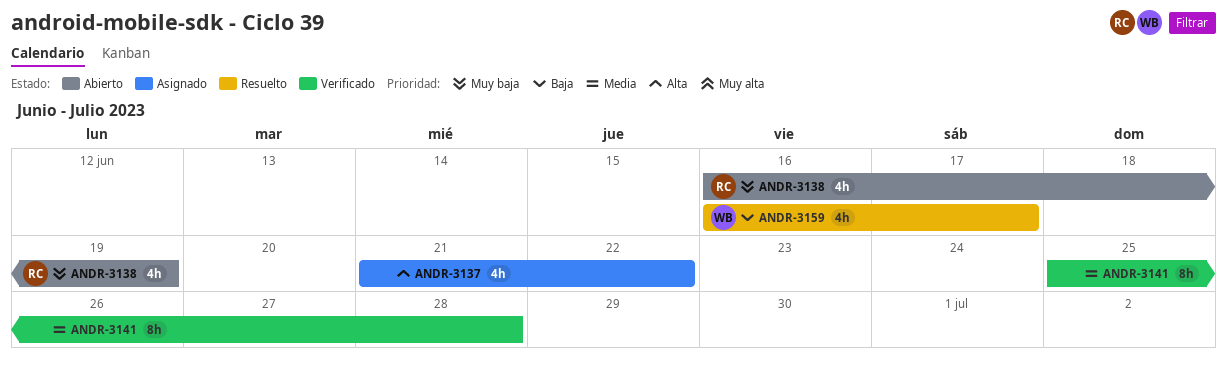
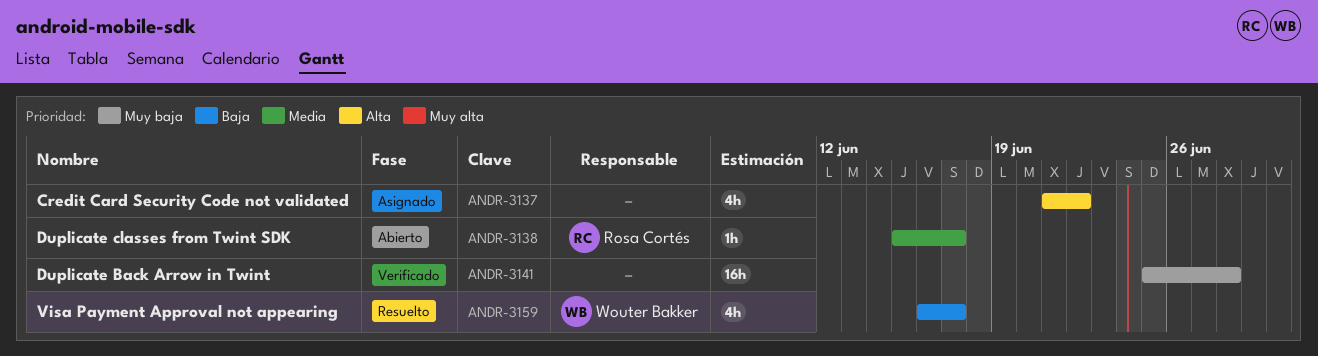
ANDR-3138, priority: Muy baja -> Media
ANDR-3138, estimate: 4h -> 1h
ANDR-3138, start: Jun 16 -> Jun 15
ANDR-3138, due: Jun 19 -> Jun 17
ANDR-3141, priority: Media -> Muy baja
ANDR-3141, estimate: 8h -> 16h

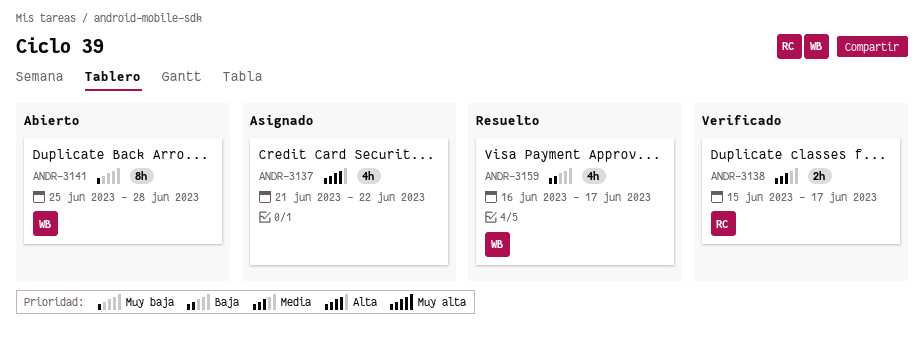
ANDR-3138, status: Abierto -> Verificado
ANDR-3138, estimate: 1h -> 2h
ANDR-3141, status: Verificado -> Abierto
ANDR-3141, owner: none -> Wouter Bakker
ANDR-3141, estimate: 16h -> 8h

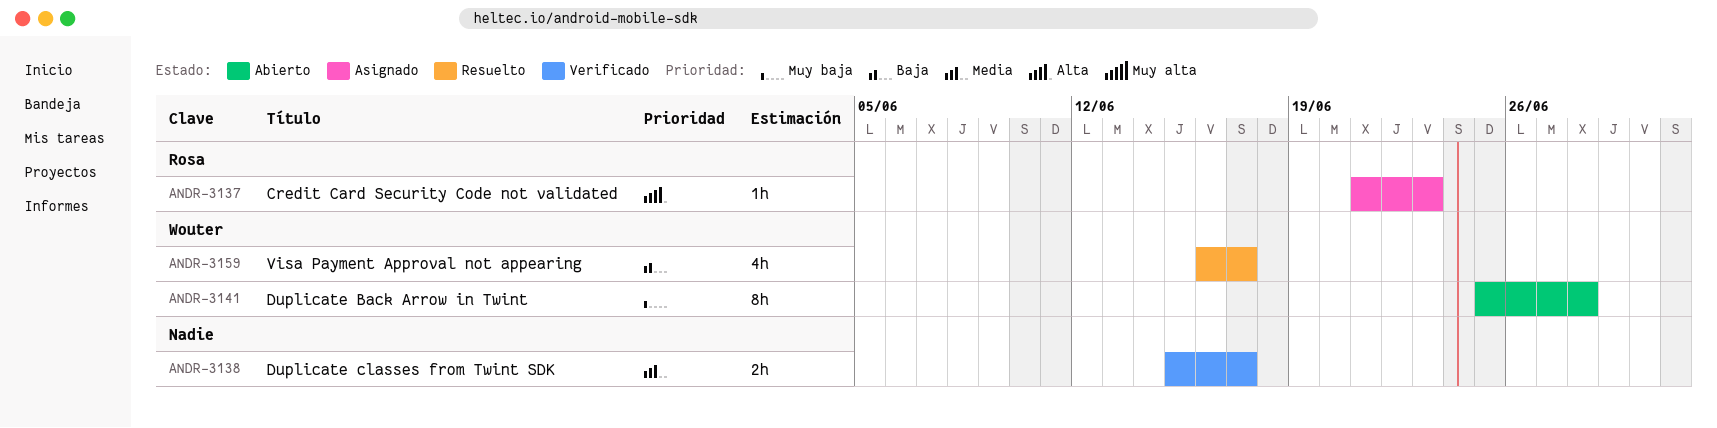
ANDR-3137, owner: none -> Rosa
ANDR-3137, estimate: 4h -> 1h
ANDR-3137, due: Jun 22 -> Jun 23
ANDR-3138, owner: Rosa -> none

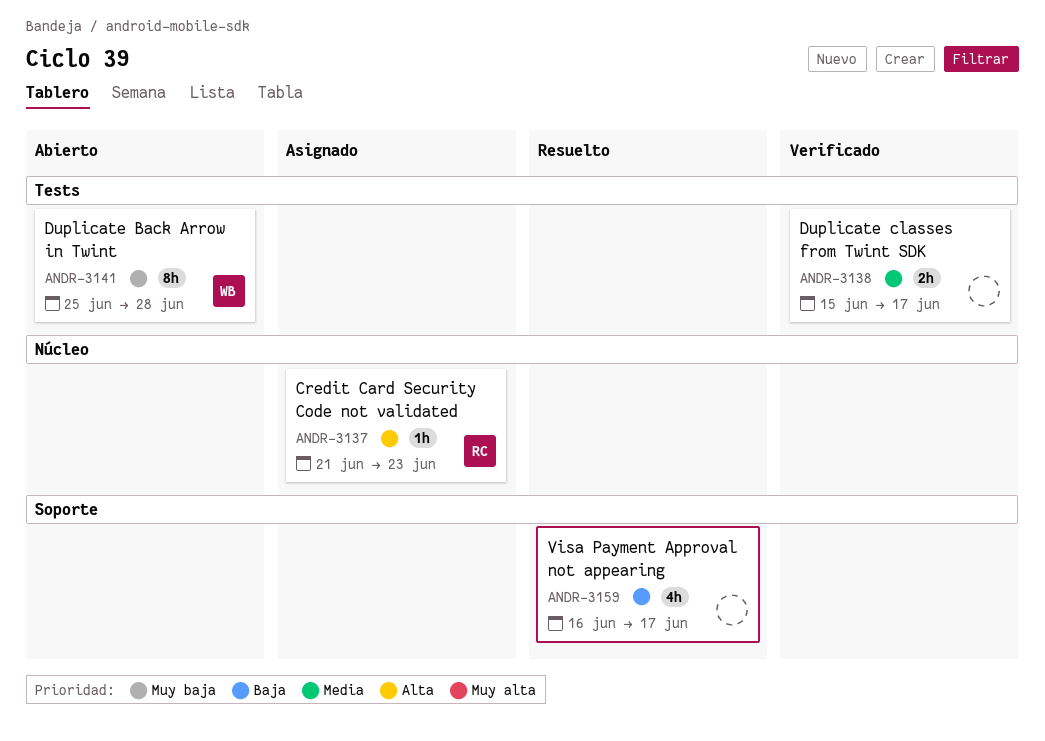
ANDR-3159, owner: Wouter -> none

